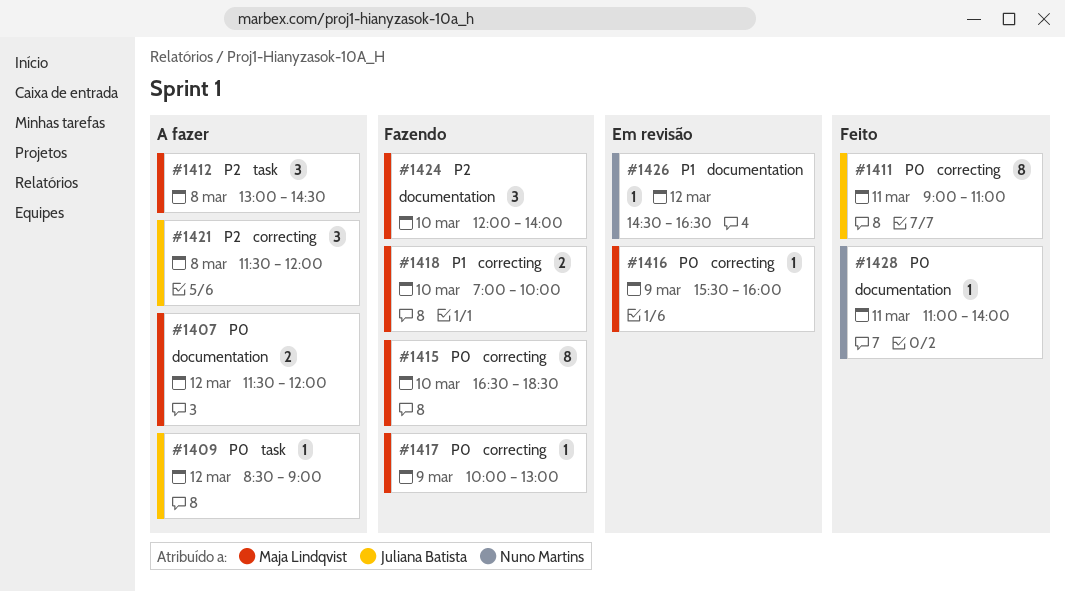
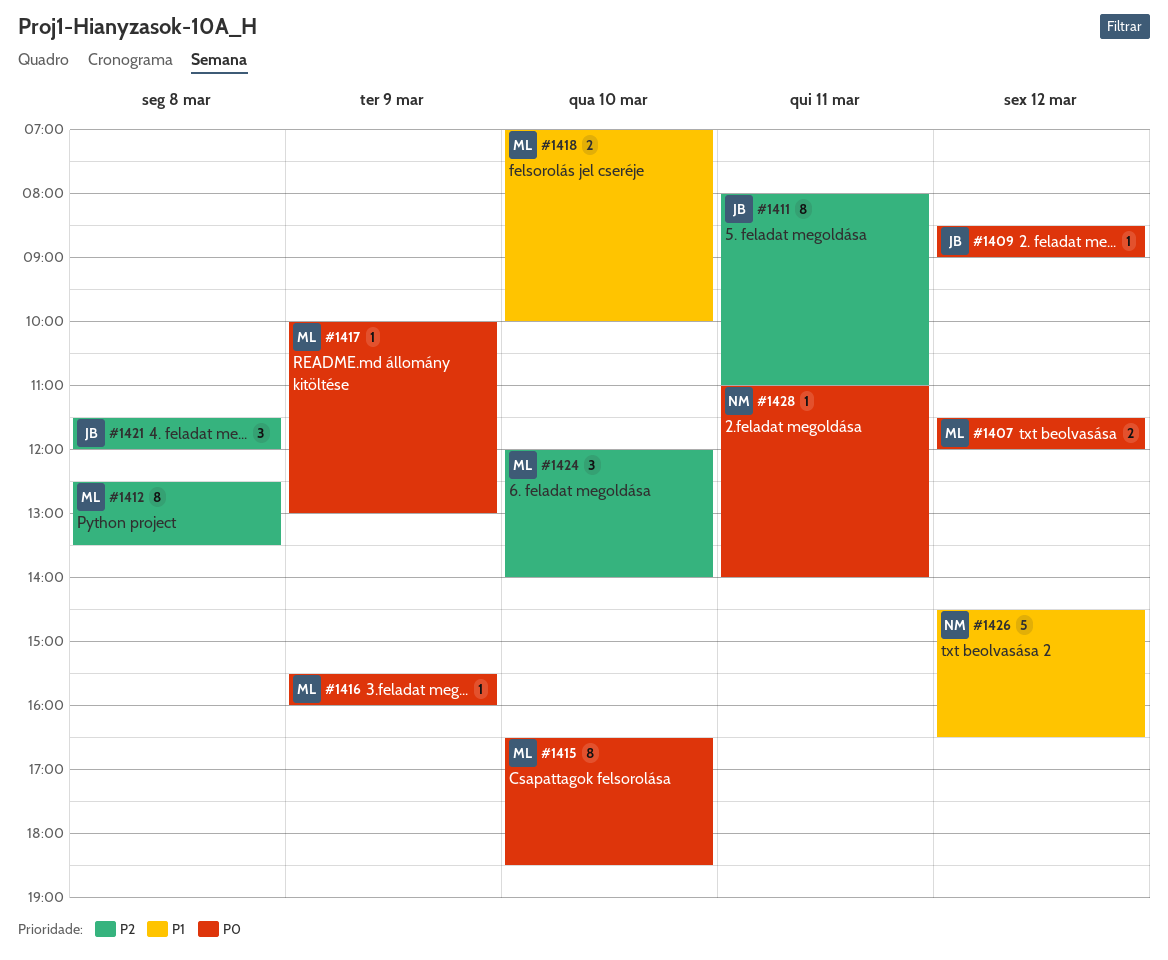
#1411, priority: P0 -> P2
#1411, begins: 09:00 -> 08:00
#1412, estimate: 3 -> 8
#1412, begins: 13:00 -> 12:30
#1412, ends: 14:30 -> 13:30
#1426, estimate: 1 -> 5

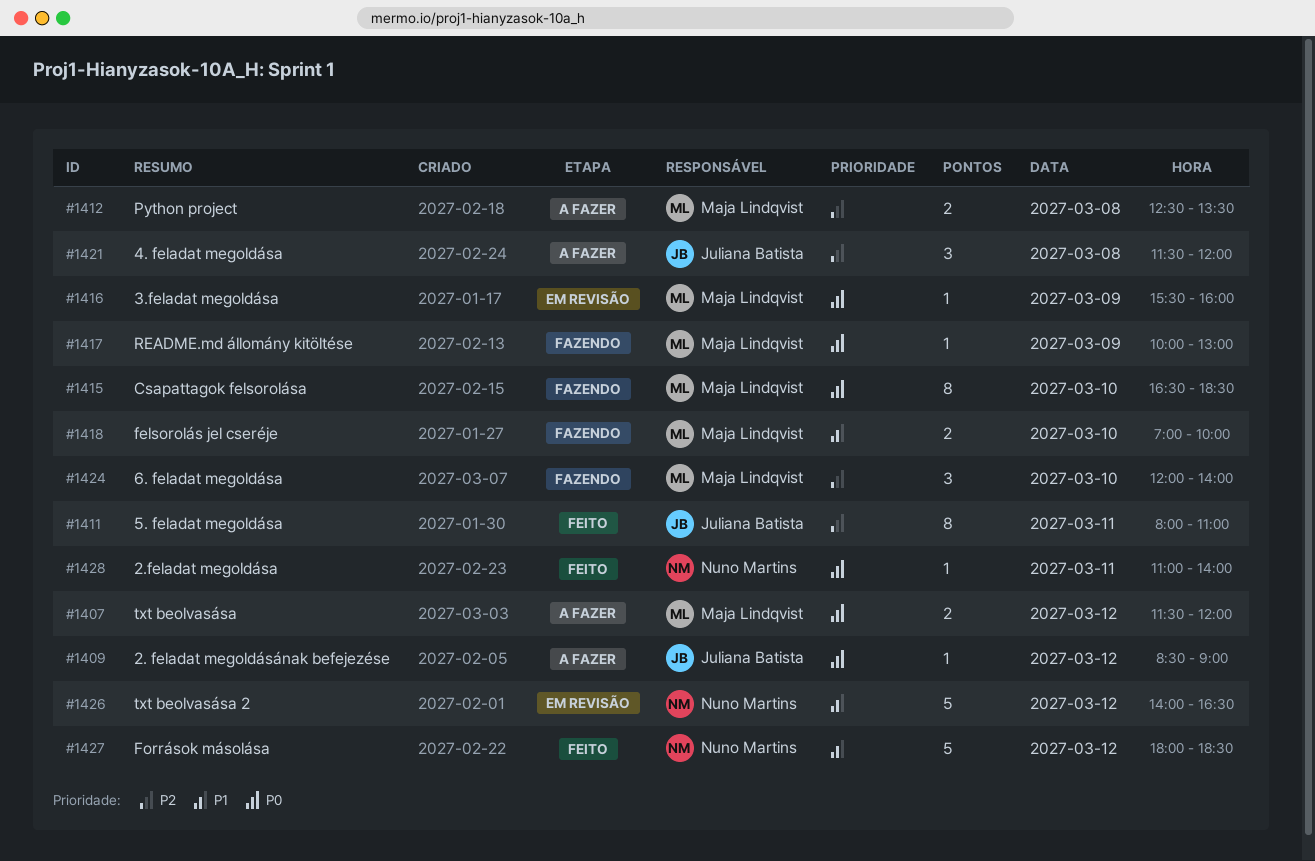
#1412, estimate: 8 -> 2
#1426, begins: 14:30 -> 14:00
#1427: none -> present

